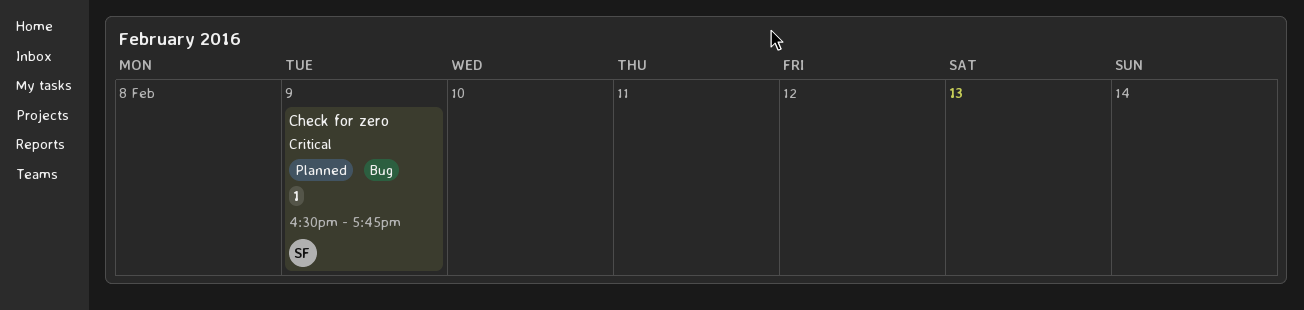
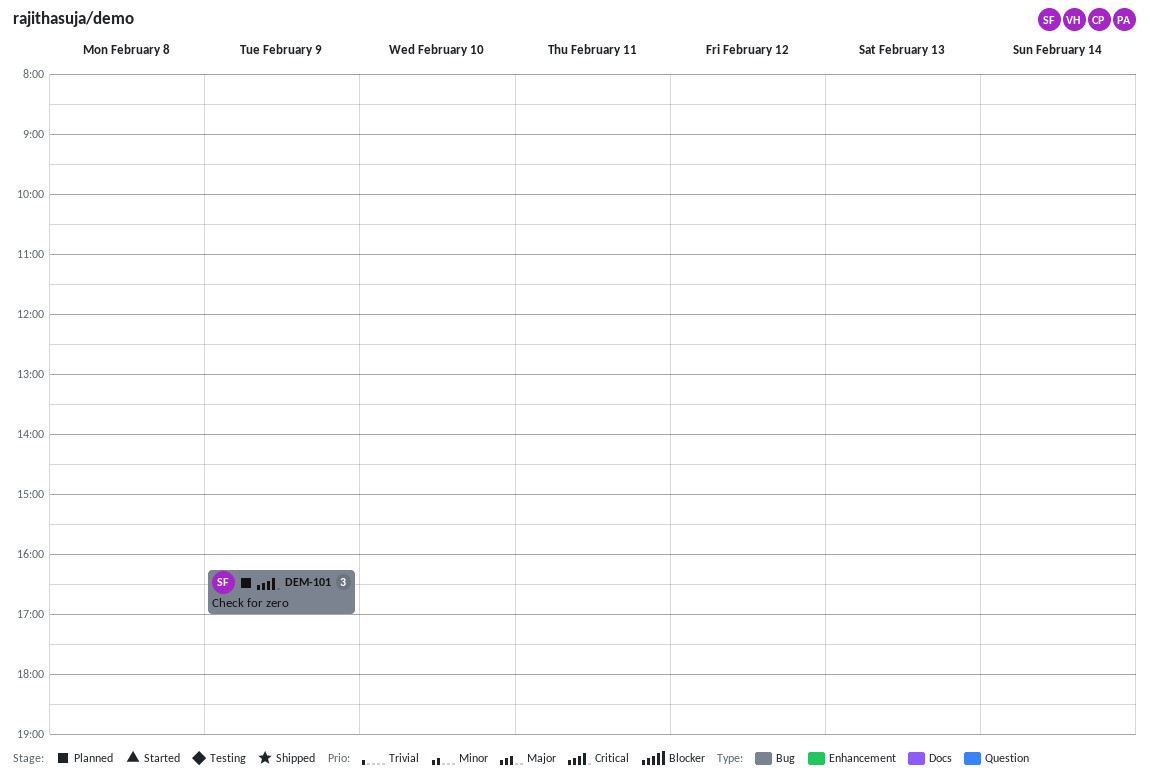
Check for zero, estimate: 1 -> 3
Check for zero, begins: 16:30 -> 16:15
Check for zero, ends: 17:45 -> 17:00

